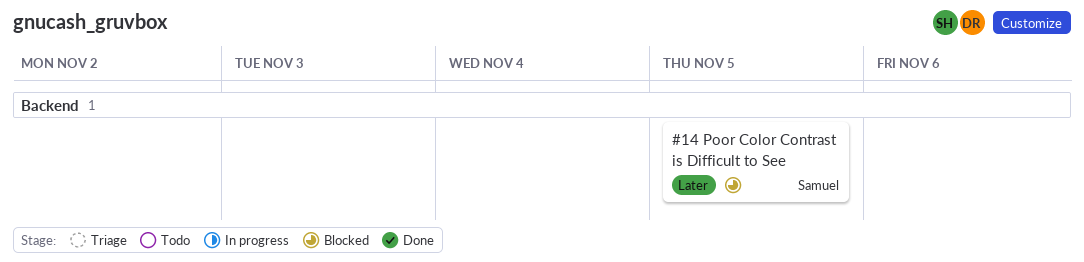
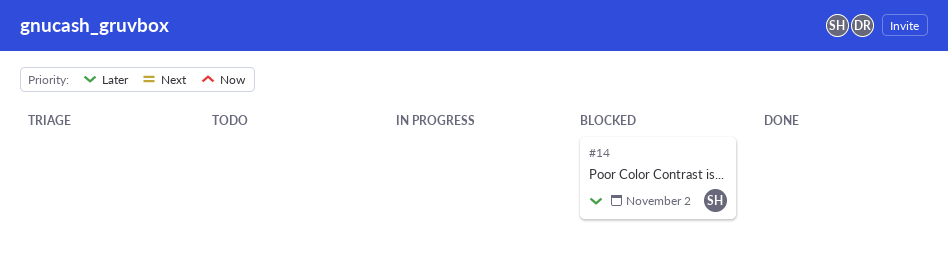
#14, due: Nov 5 -> Nov 2

